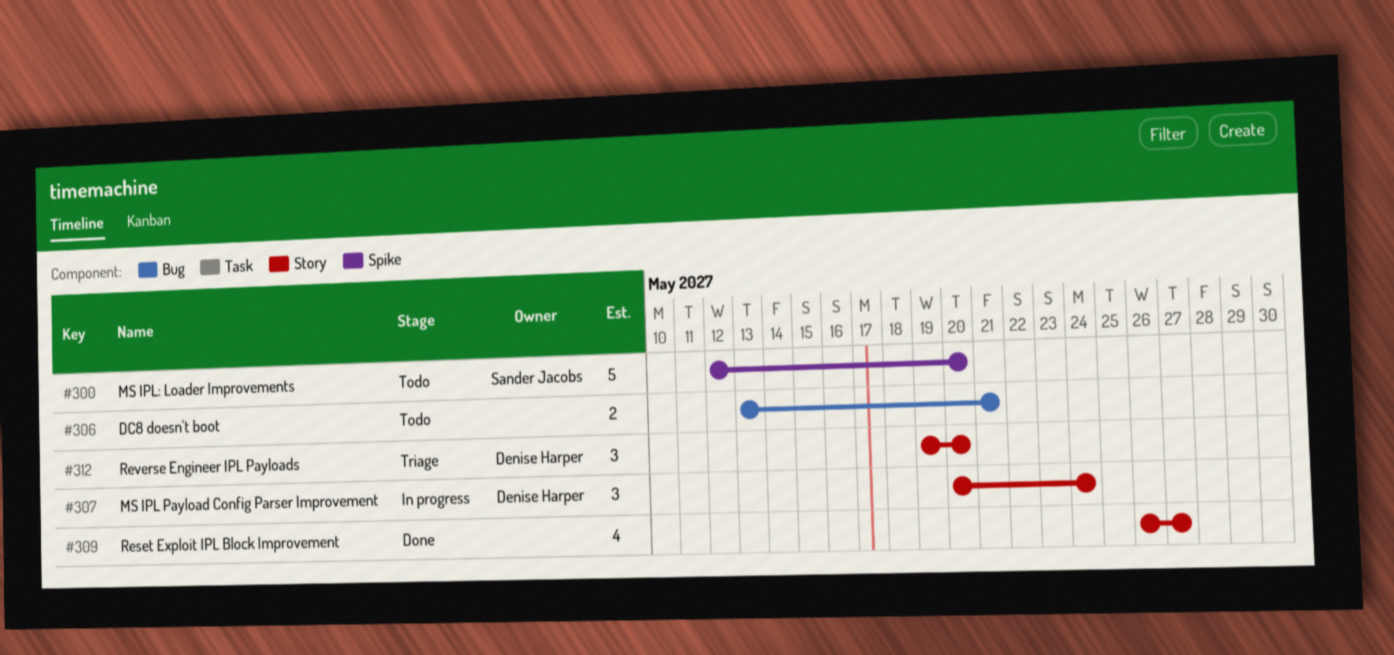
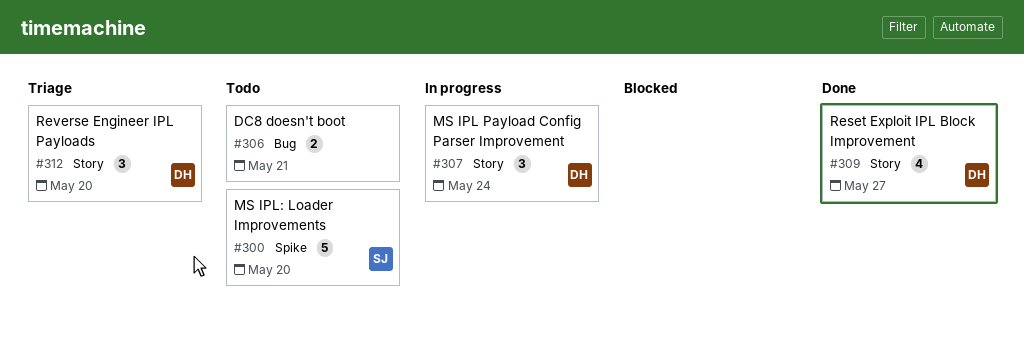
#309, owner: none -> Denise Harper

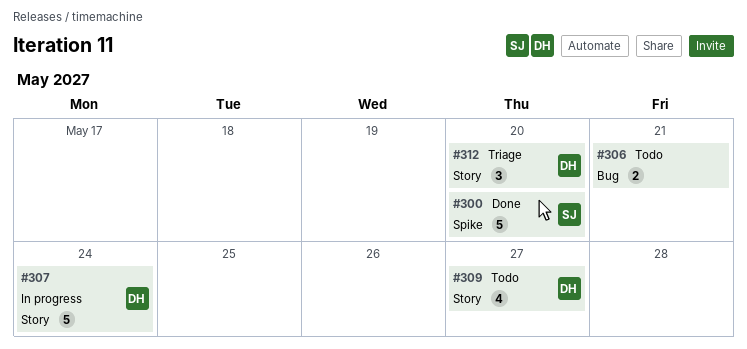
#300, status: Todo -> Done
#307, estimate: 3 -> 5
#309, status: Done -> Todo

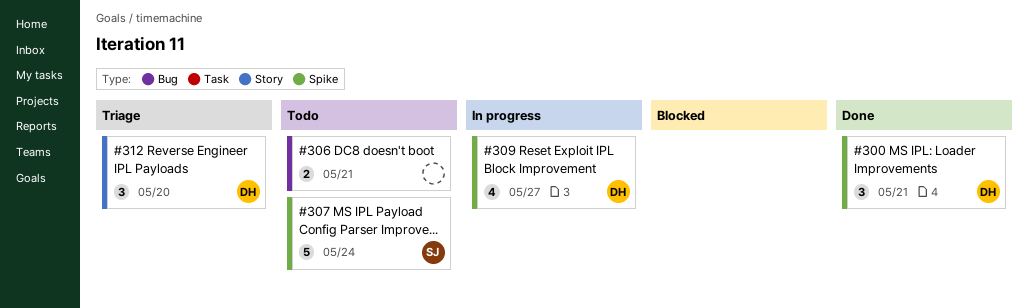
#300, owner: SJ -> DH
#300, estimate: 5 -> 3
#300, due: May 20 -> May 21
#307, status: In progress -> Todo
#307, owner: DH -> SJ
#307, label: Story -> Spike
#309, status: Todo -> In progress
#309, label: Story -> Spike

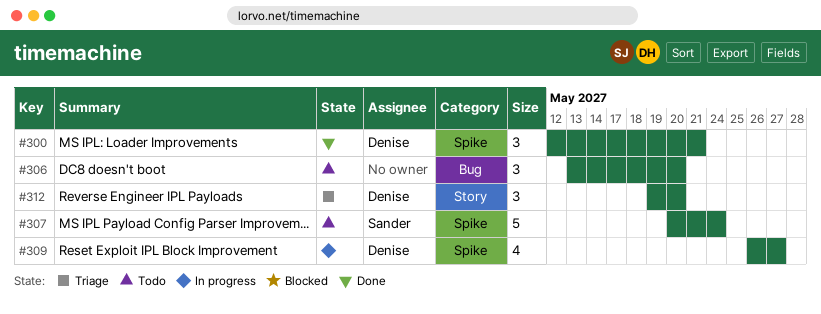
#306, estimate: 2 -> 3
#306, due: May 21 -> May 20

